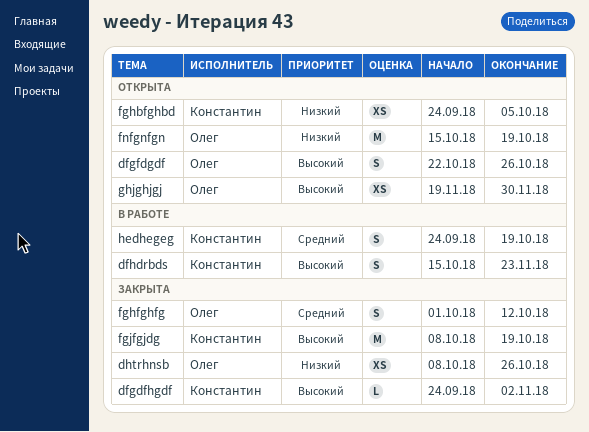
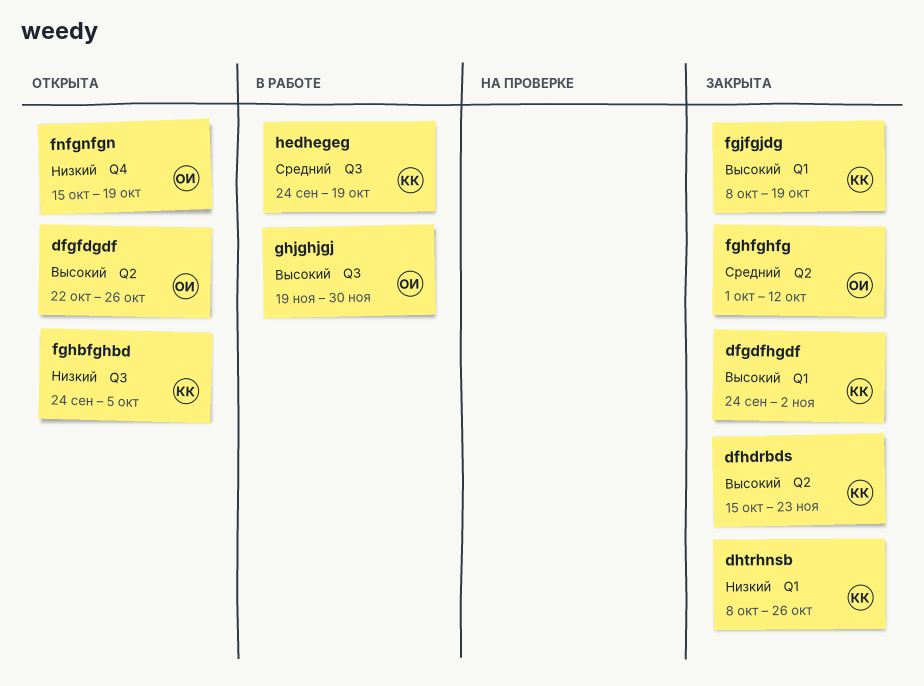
dfhdrbds, status: В работе -> Закрыта
dhtrhnsb, owner: Олег -> Константин
ghjghjgj, status: Открыта -> В работе

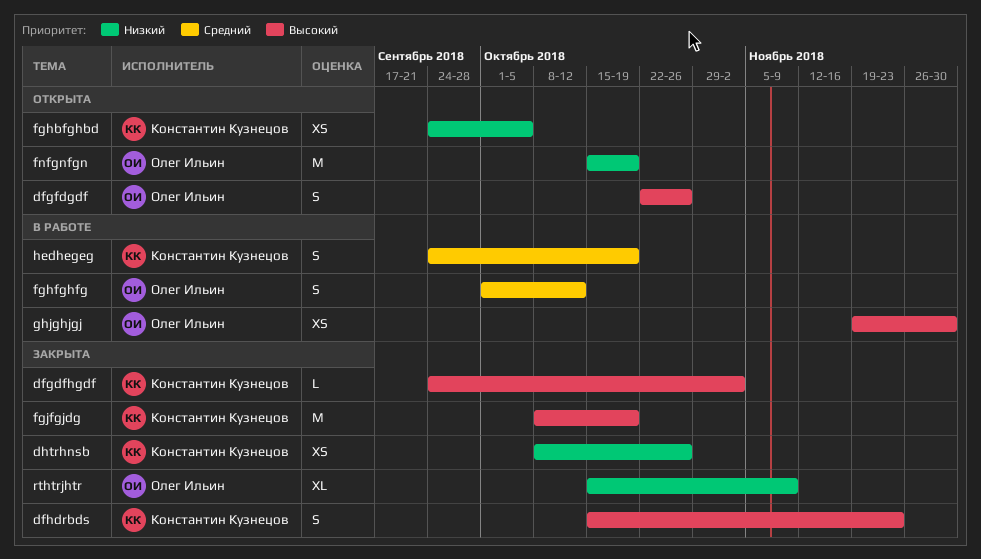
fghfghfg, status: Закрыта -> В работе
rthtrjhtr: none -> present

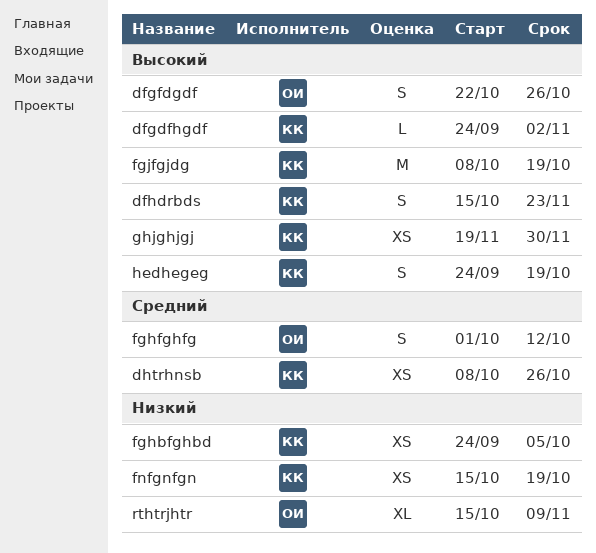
dhtrhnsb, priority: Низкий -> Средний
fnfgnfgn, owner: Олег Ильин -> Константин Кузнецов
fnfgnfgn, estimate: M -> XS
ghjghjgj, owner: Олег Ильин -> Константин Кузнецов
hedhegeg, priority: Средний -> Высокий

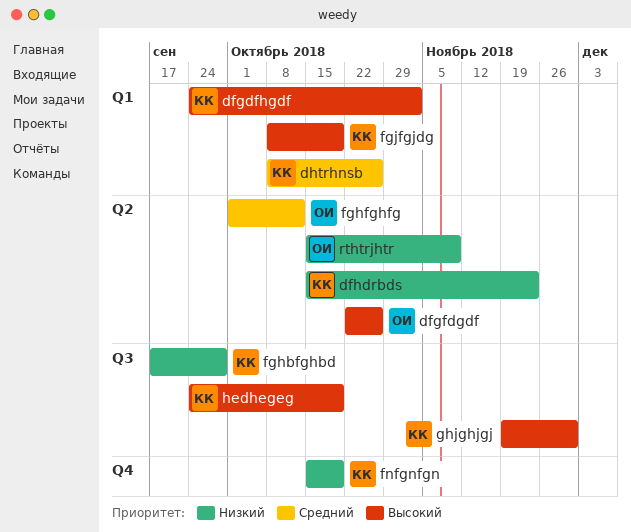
dfhdrbds, priority: Высокий -> Низкий
fghbfghbd, start: Sep 24 -> Sep 17
fghbfghbd, due: Oct 5 -> Sep 28

